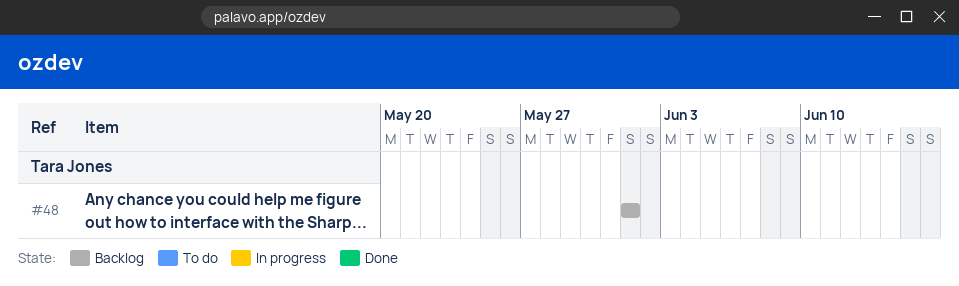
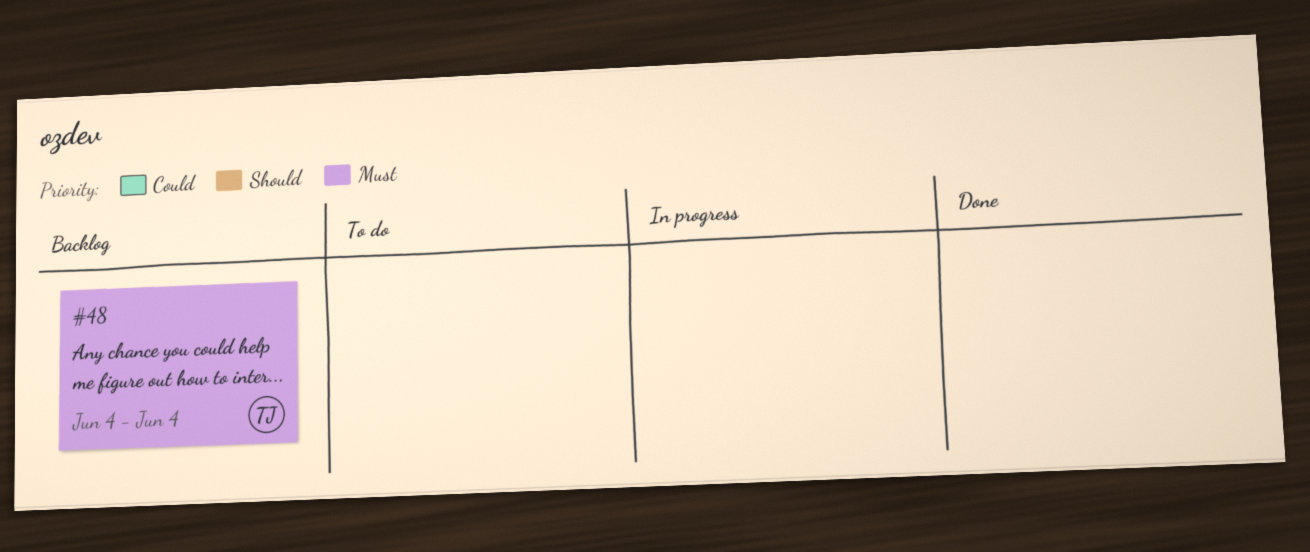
#48, start: Jun 1 -> Jun 4
#48, due: Jun 1 -> Jun 4

